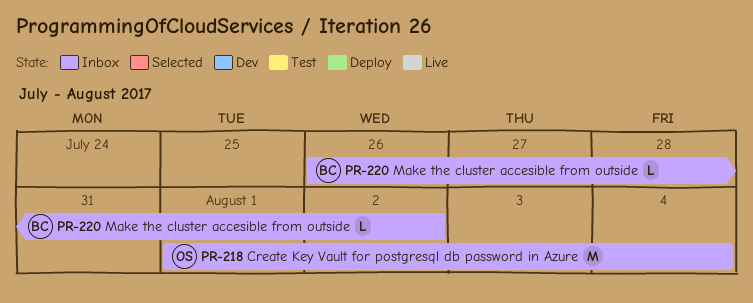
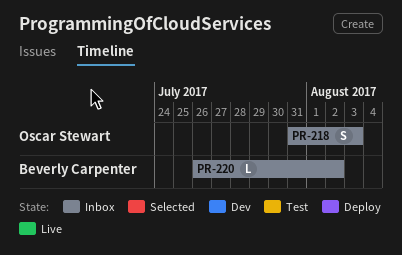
PR-218, estimate: M -> S
PR-218, start: Aug 1 -> Jul 31
PR-218, due: Aug 4 -> Aug 3

